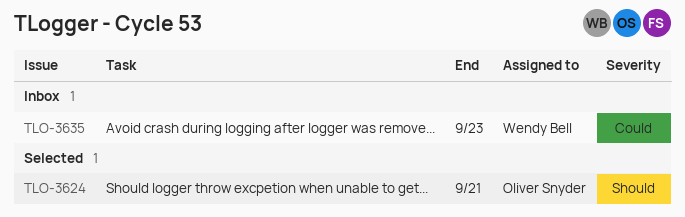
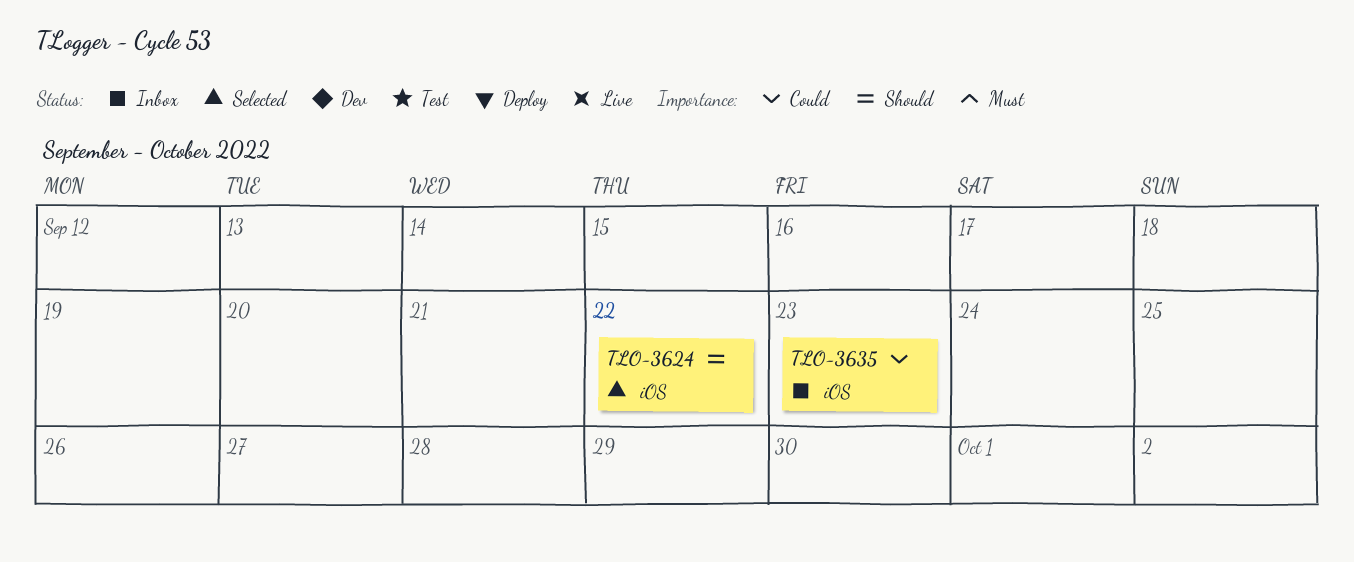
TLO-3624, due: Sep 21 -> Sep 22

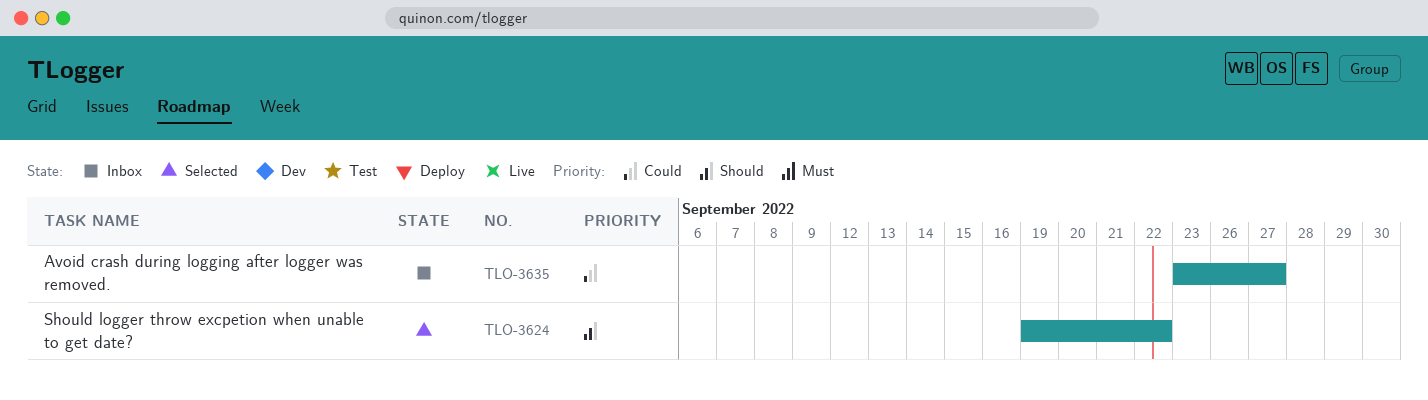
TLO-3635, due: Sep 23 -> Sep 27

